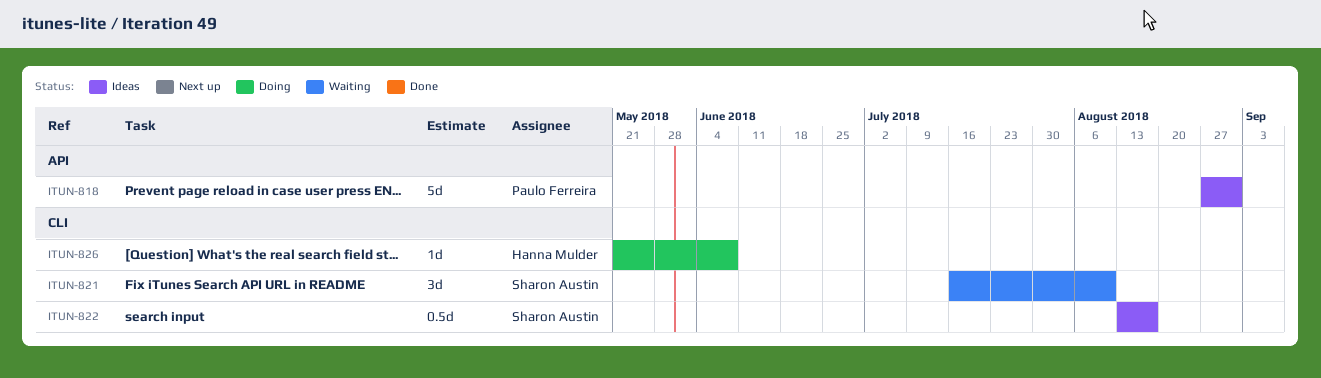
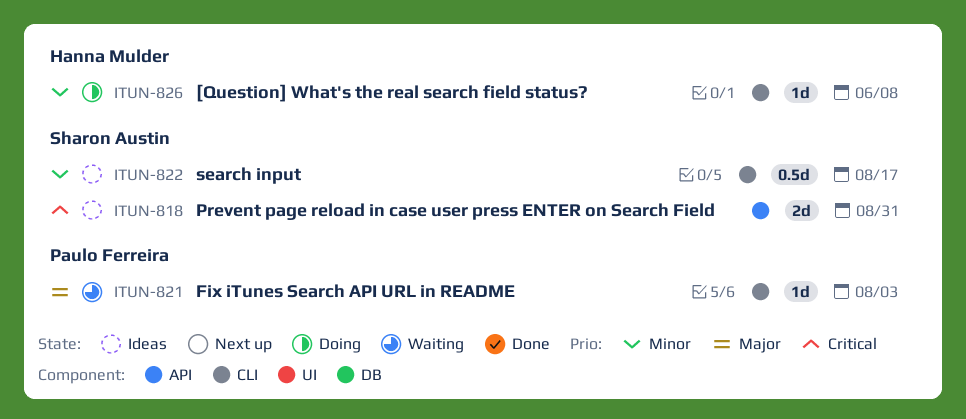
ITUN-818, owner: Paulo Ferreira -> Sharon Austin
ITUN-818, estimate: 5d -> 2d
ITUN-821, owner: Sharon Austin -> Paulo Ferreira
ITUN-821, estimate: 3d -> 1d
ITUN-821, due: Aug 10 -> Aug 3

